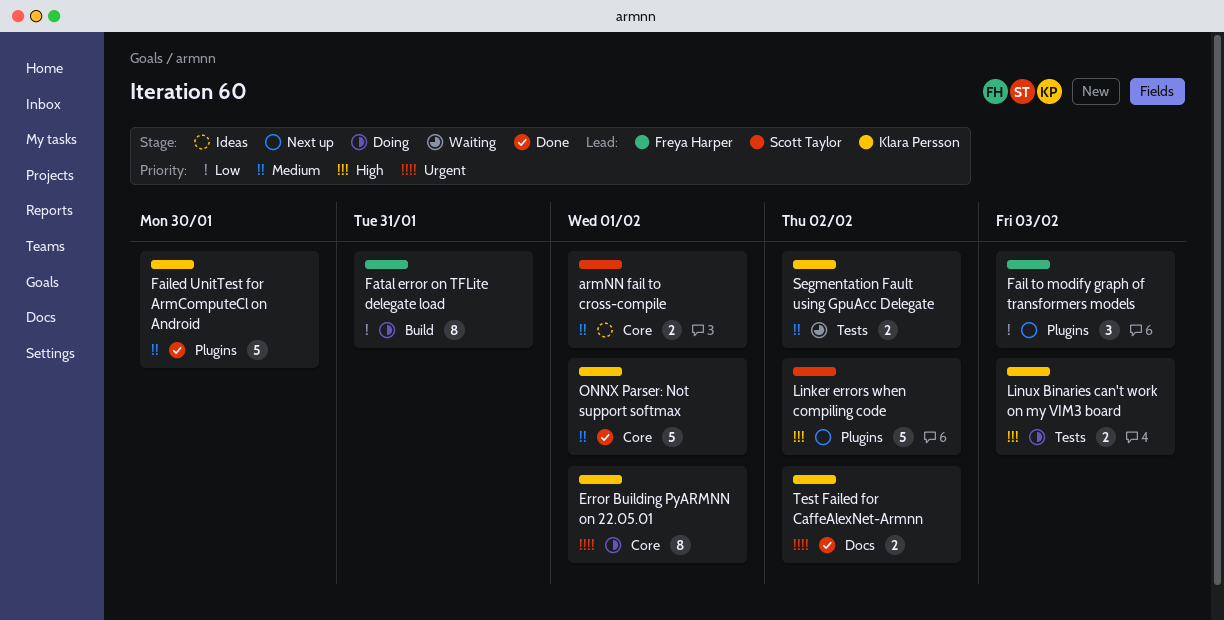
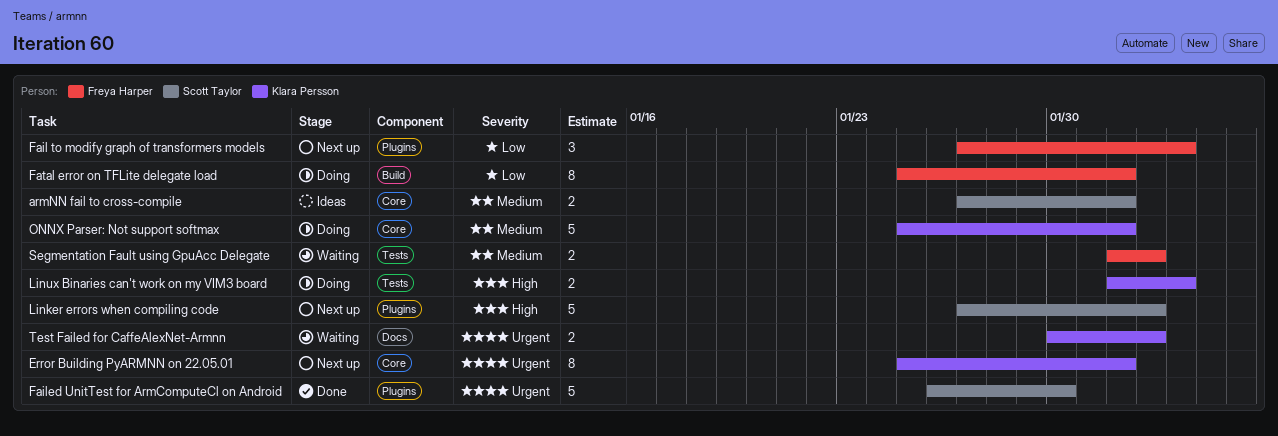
Error Building PyARMNN on 22.05.01, status: Doing -> Next up
Failed UnitTest for ArmComputeCl on Android, owner: Klara Persson -> Scott Taylor
Failed UnitTest for ArmComputeCl on Android, priority: Medium -> Urgent
Fatal error on TFLite delegate load, due: Jan 31 -> Feb 1
ONNX Parser: Not support softmax, status: Done -> Doing
Segmentation Fault using GpuAcc Delegate, owner: Klara Persson -> Freya Harper
Test Failed for CaffeAlexNet-Armnn, status: Done -> Waiting

